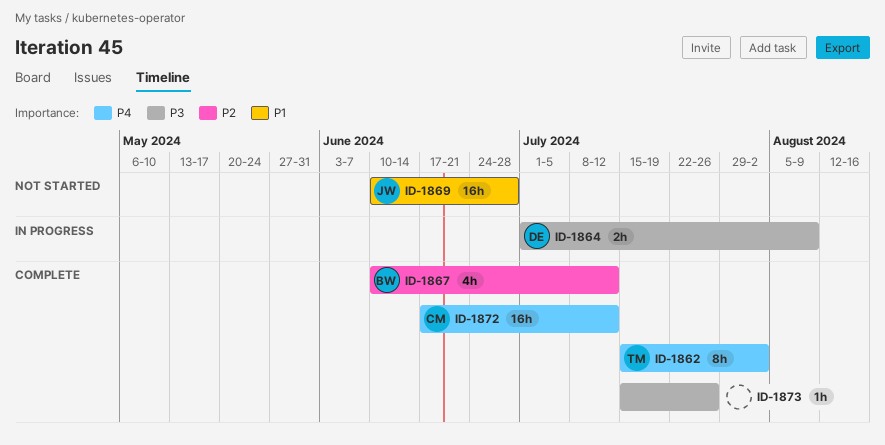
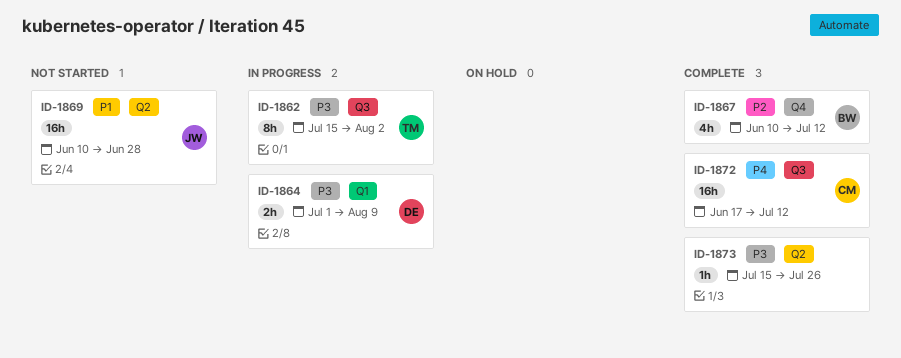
ID-1862, status: Complete -> In progress
ID-1862, priority: P4 -> P3

